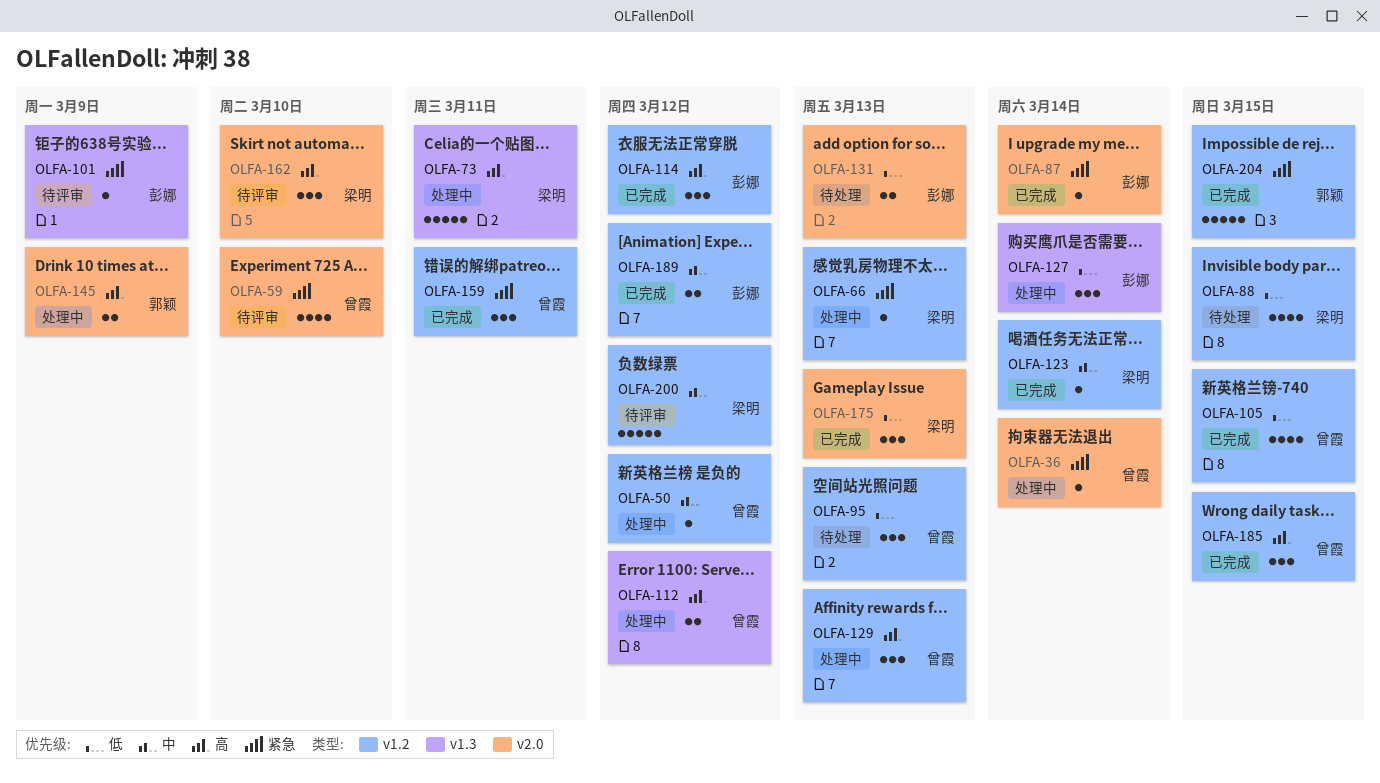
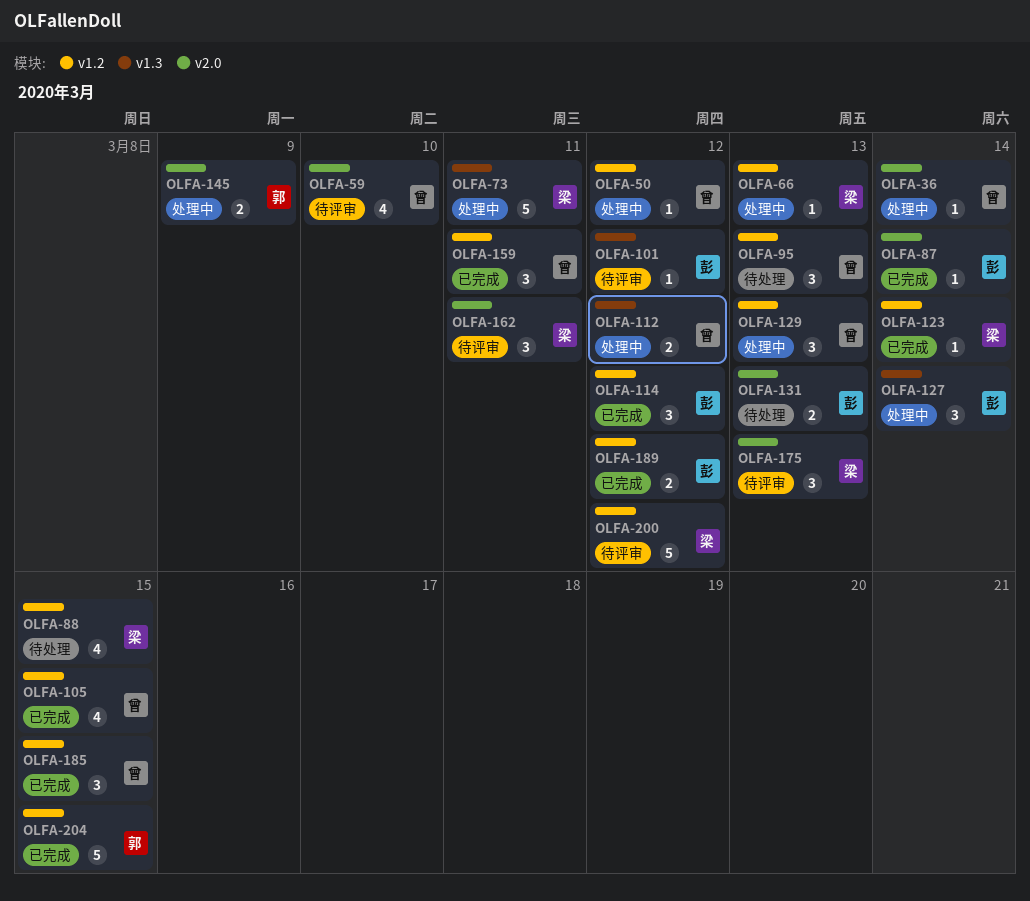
OLFA-101, due: Mar 9 -> Mar 12
OLFA-162, due: Mar 10 -> Mar 11
OLFA-175, status: 已完成 -> 待评审

